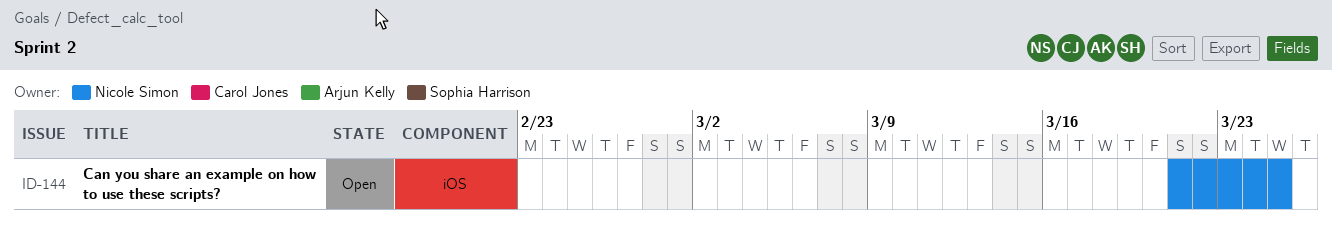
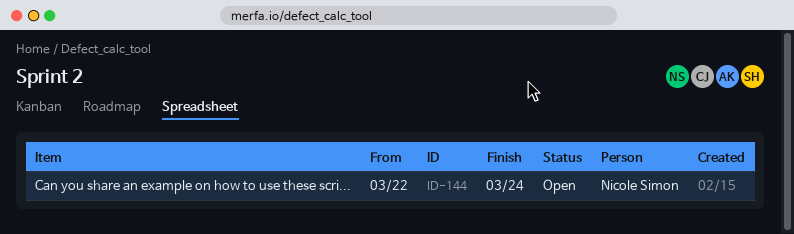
ID-144, start: Mar 21 -> Mar 22
ID-144, due: Mar 25 -> Mar 24

